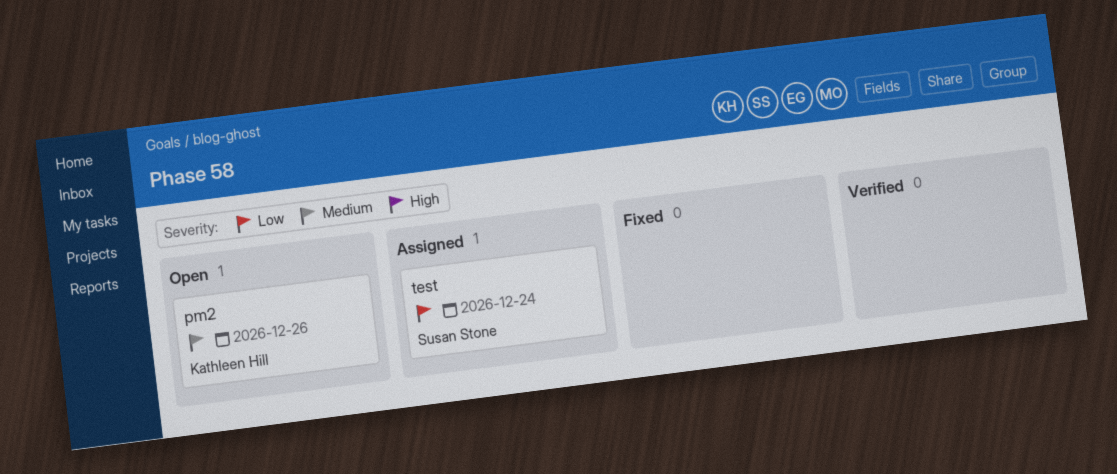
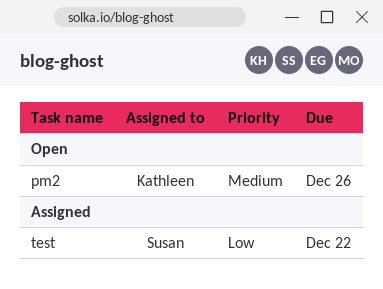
test, due: Dec 24 -> Dec 22

